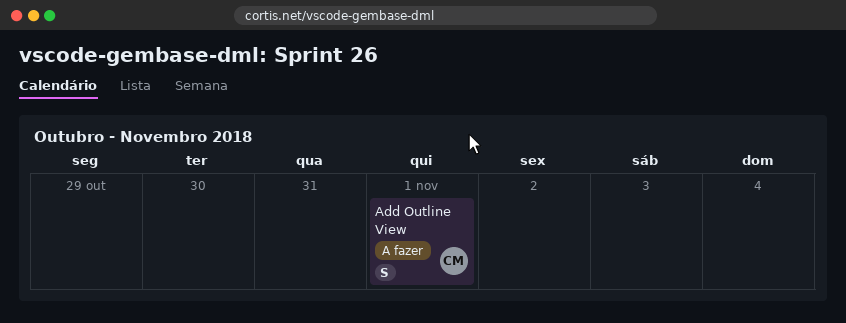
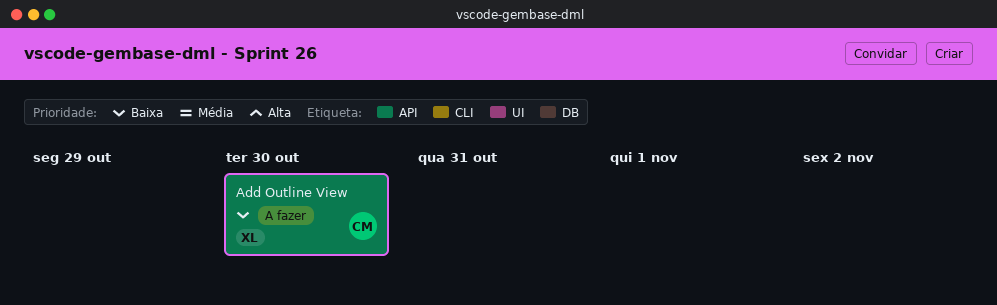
Add Outline View, estimate: S -> XL
Add Outline View, due: Nov 1 -> Oct 30

